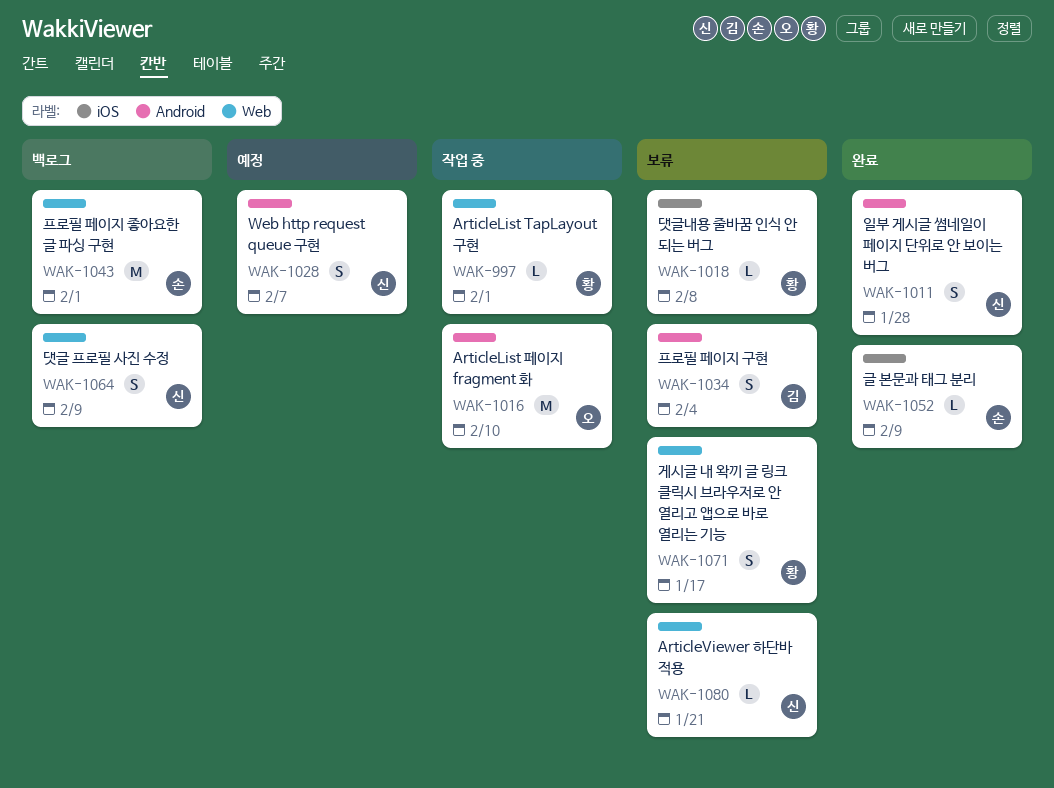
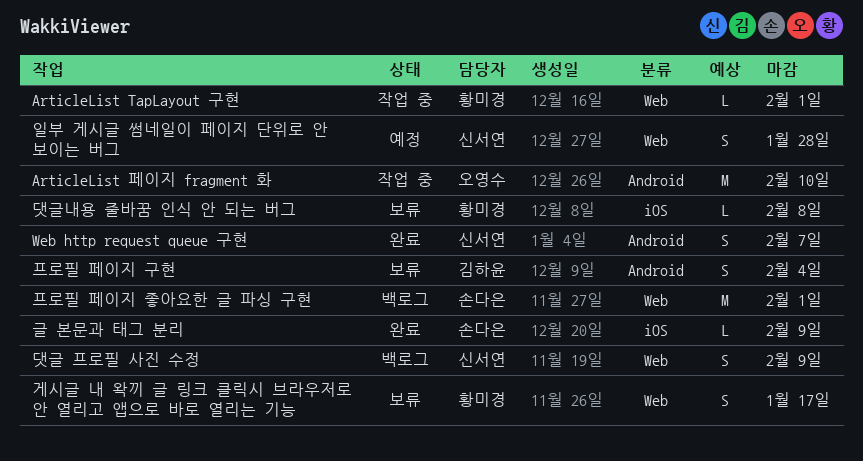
ArticleViewer 하단바 적용: present -> none
Web http request queue 구현, status: 예정 -> 완료
일부 게시글 썸네일이 페이지 단위로 안 보이는 버그, status: 완료 -> 예정
일부 게시글 썸네일이 페이지 단위로 안 보이는 버그, label: Android -> Web

